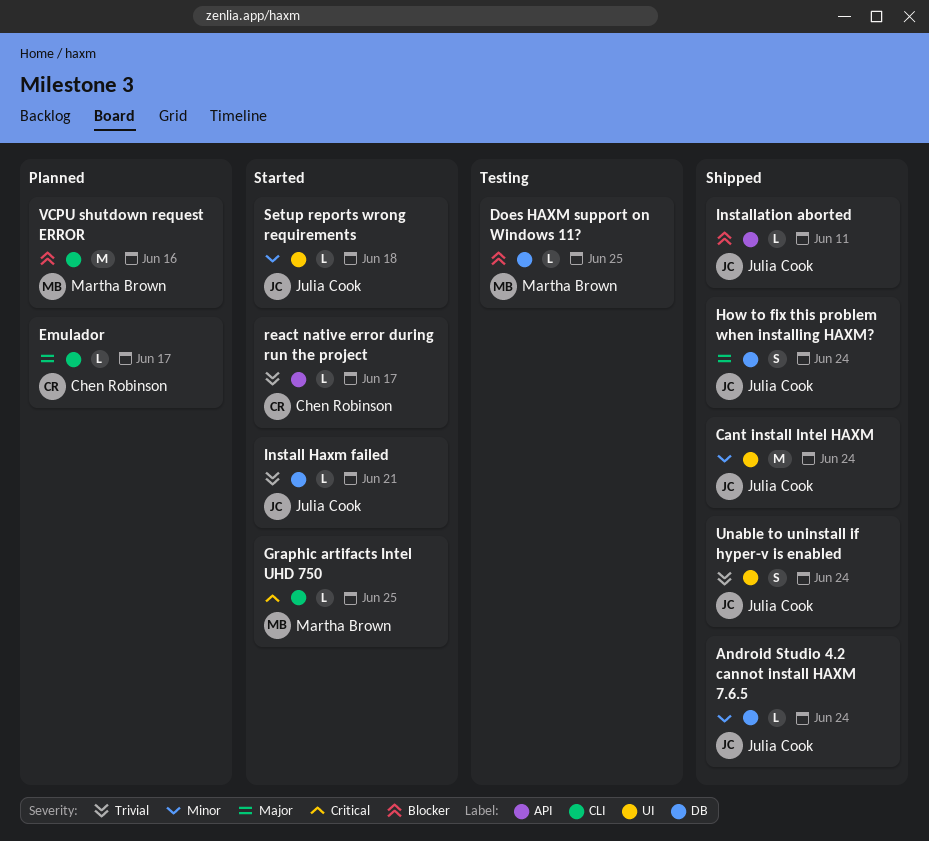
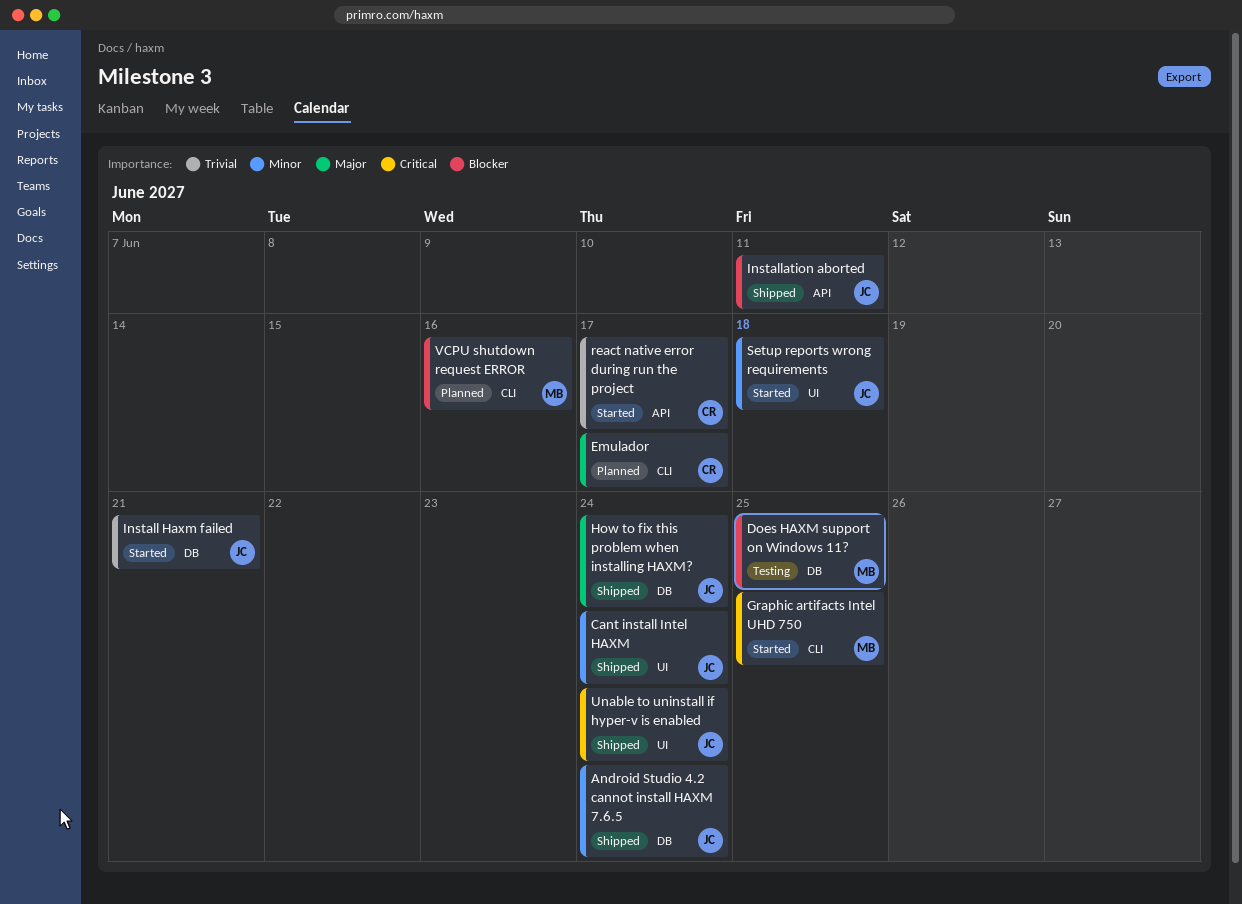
Unable to uninstall if hyper-v is enabled, priority: Trivial -> Critical

